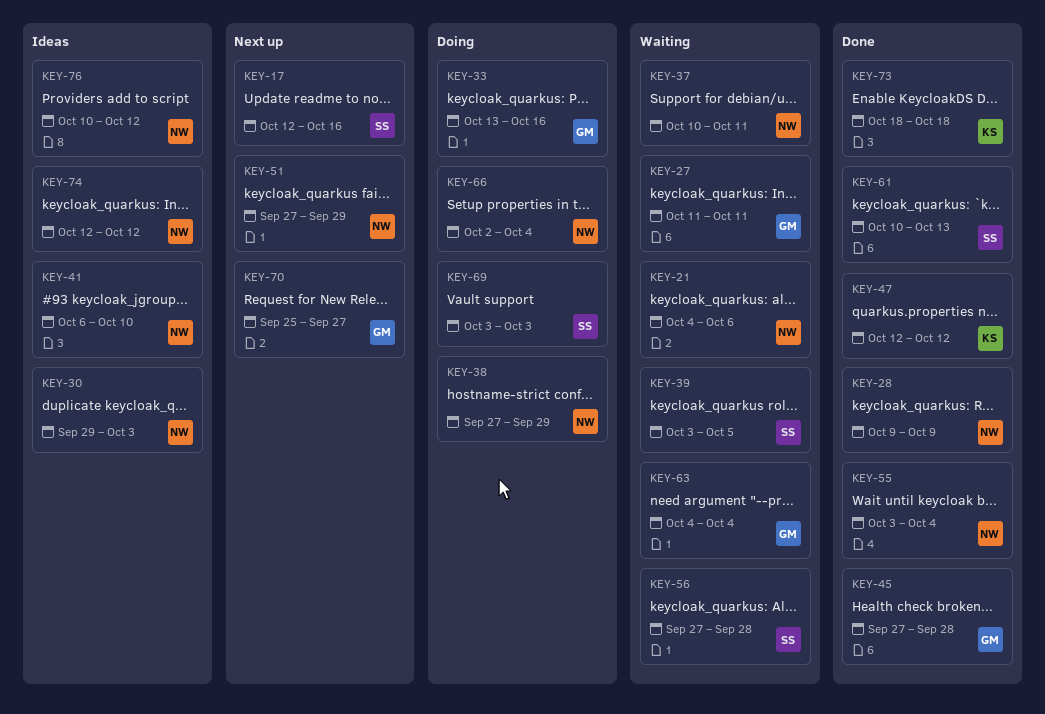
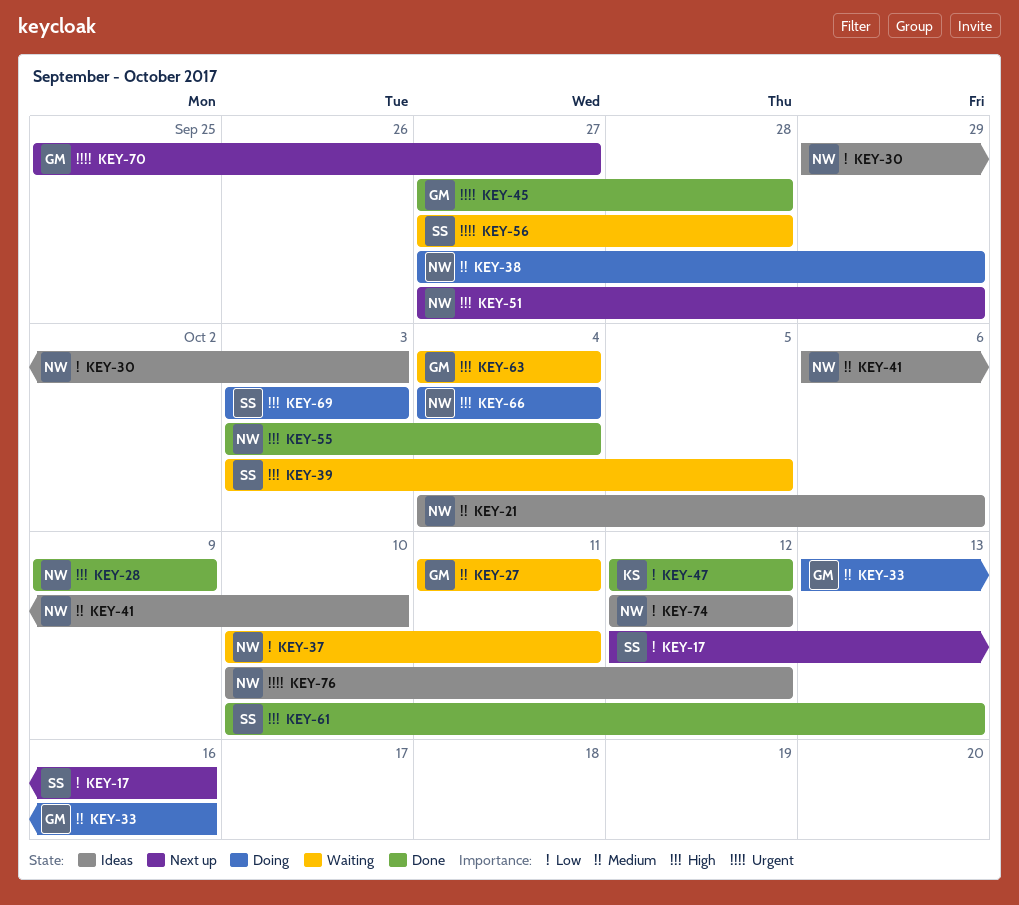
KEY-21, status: Waiting -> Ideas
KEY-66, start: Oct 2 -> Oct 4
KEY-73: present -> none

